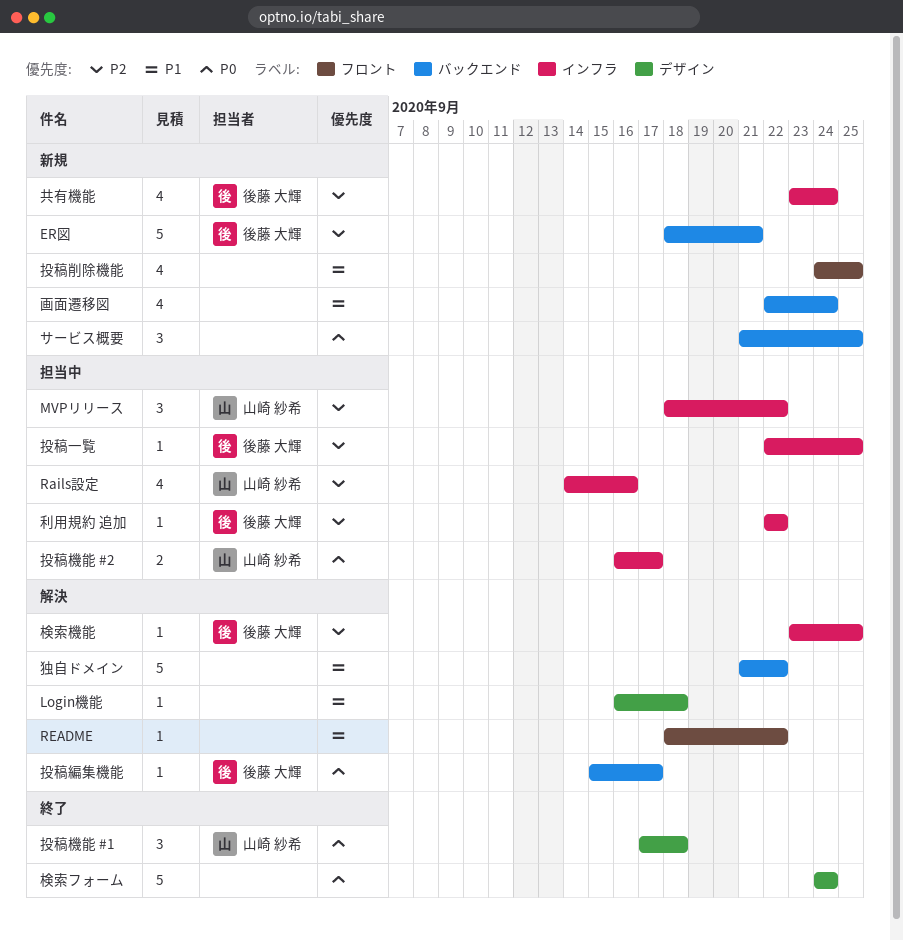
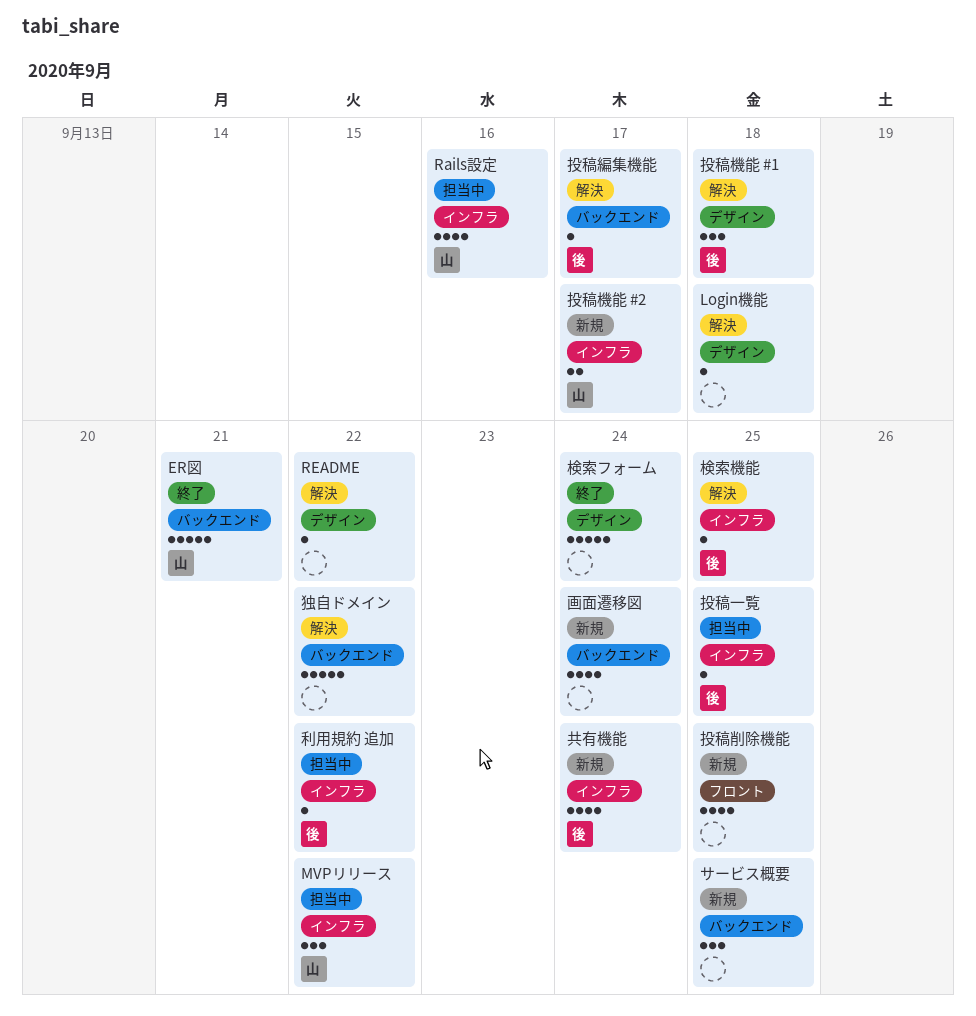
ER図, status: 新規 -> 終了
ER図, owner: 後藤 大輝 -> 山崎 紗希
README, label: フロント -> デザイン
投稿機能 #1, status: 終了 -> 解決
投稿機能 #1, owner: 山崎 紗希 -> 後藤 大輝
投稿機能 #2, status: 担当中 -> 新規

